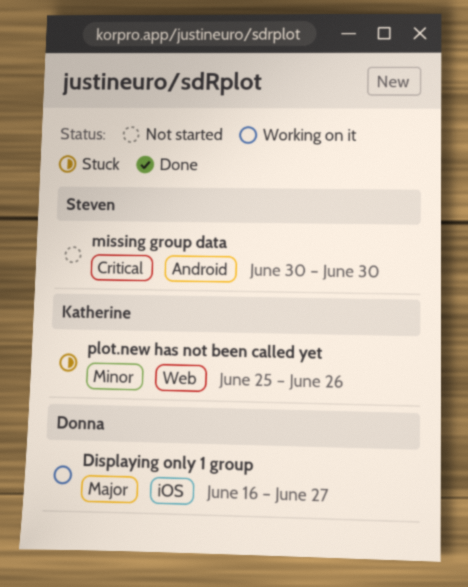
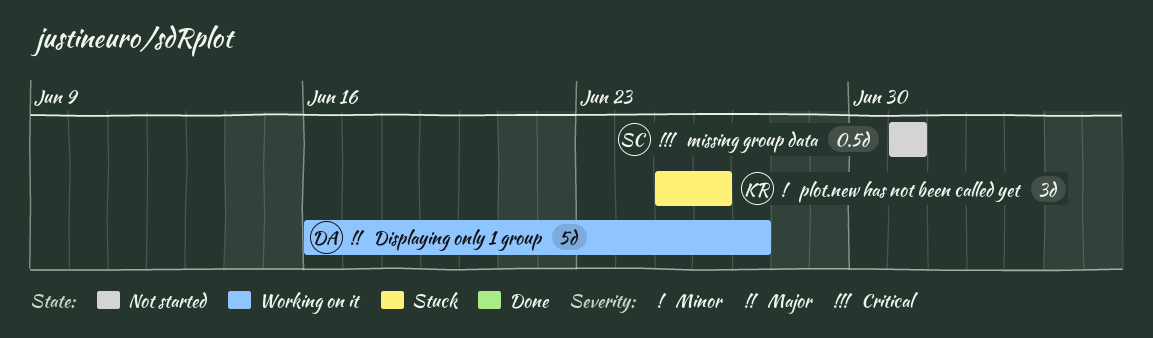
missing group data, start: Jun 30 -> Jul 1
missing group data, due: Jun 30 -> Jul 1

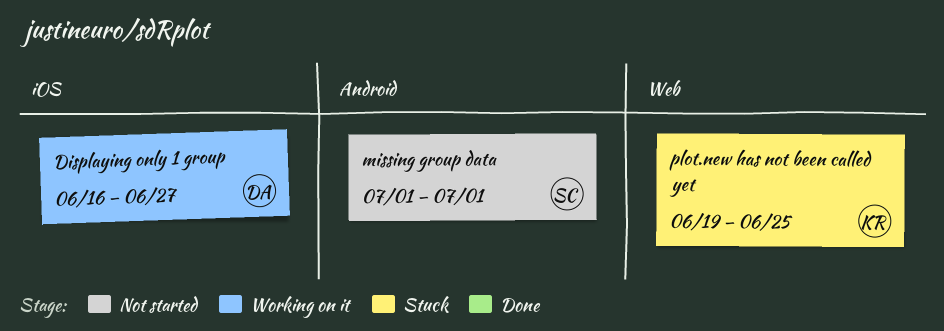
plot.new has not been called yet, start: Jun 25 -> Jun 19
plot.new has not been called yet, due: Jun 26 -> Jun 25

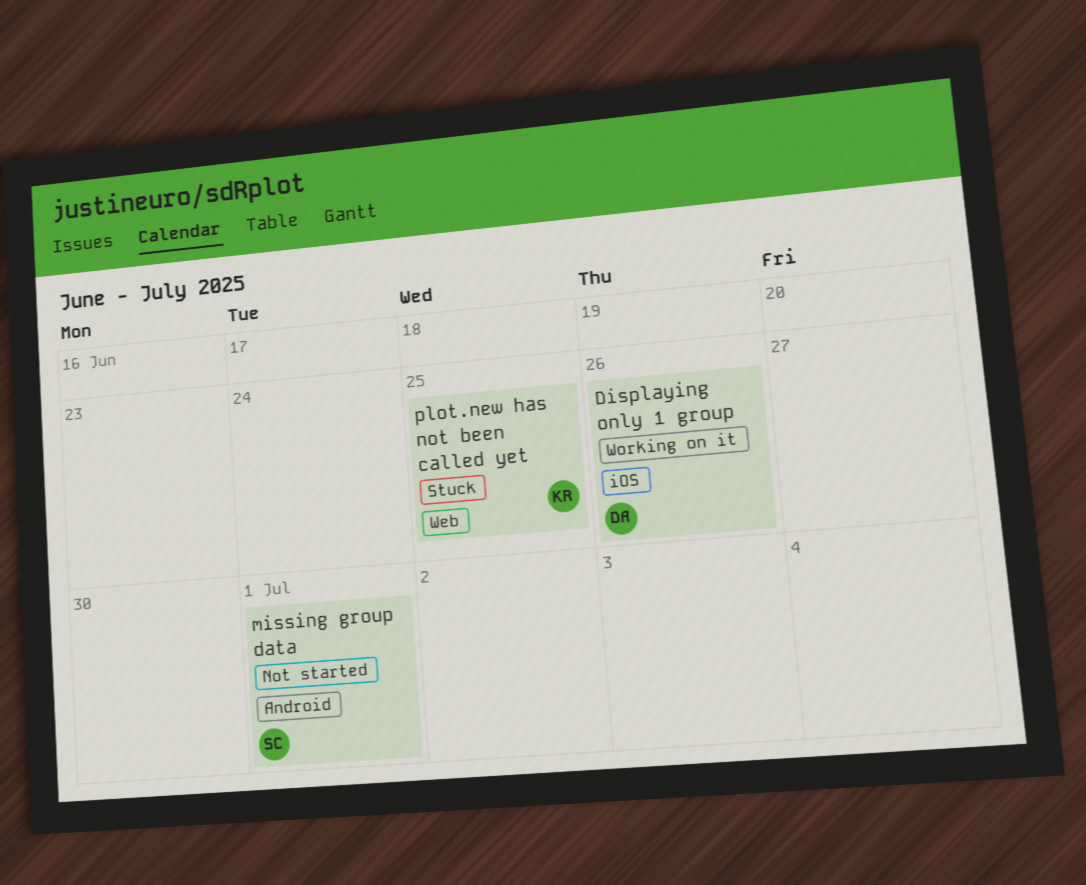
Displaying only 1 group, due: Jun 27 -> Jun 26

